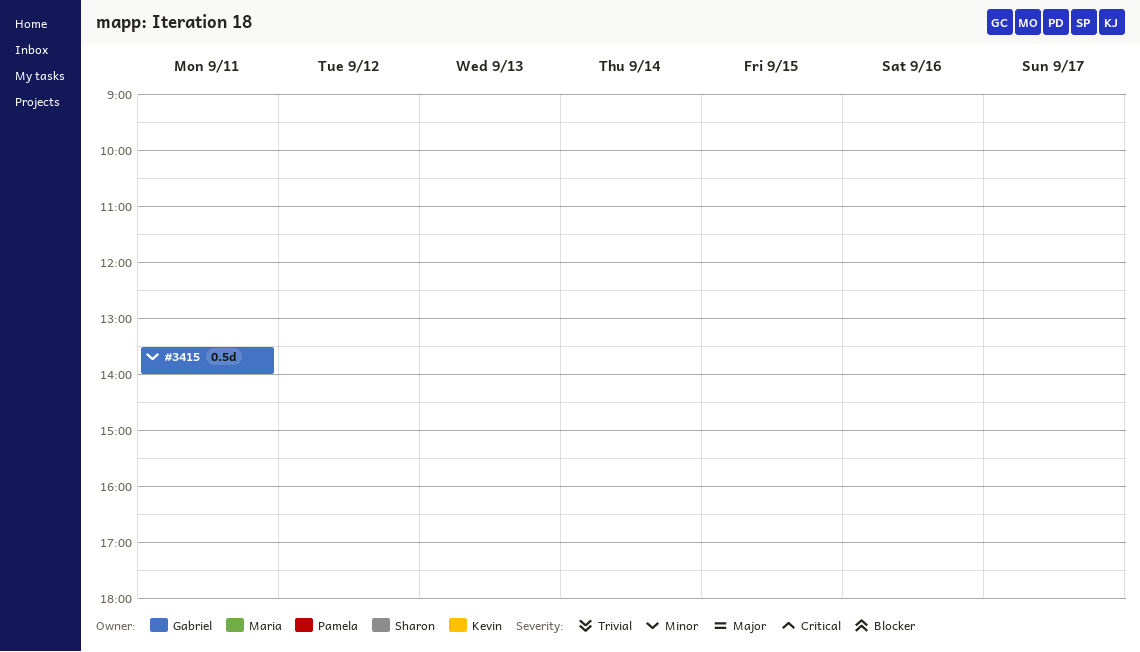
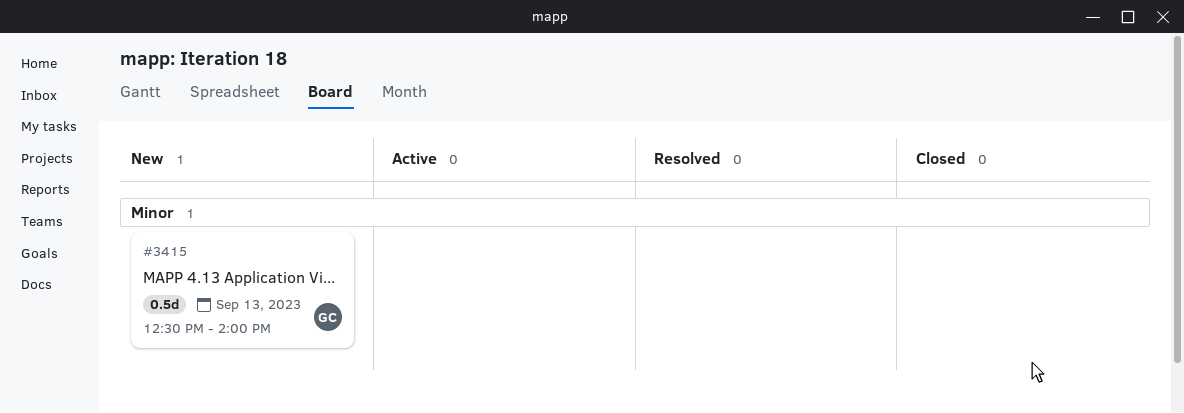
#3415, day: Sep 11 -> Sep 13
#3415, begins: 13:30 -> 12:30

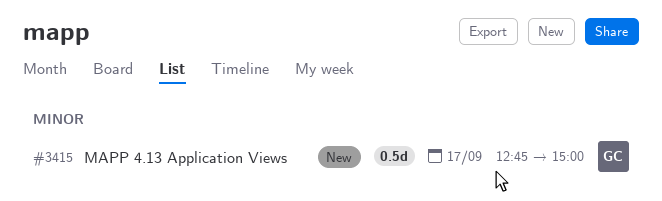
#3415, day: Sep 13 -> Sep 17
#3415, begins: 12:30 -> 12:45
#3415, ends: 14:00 -> 15:00

